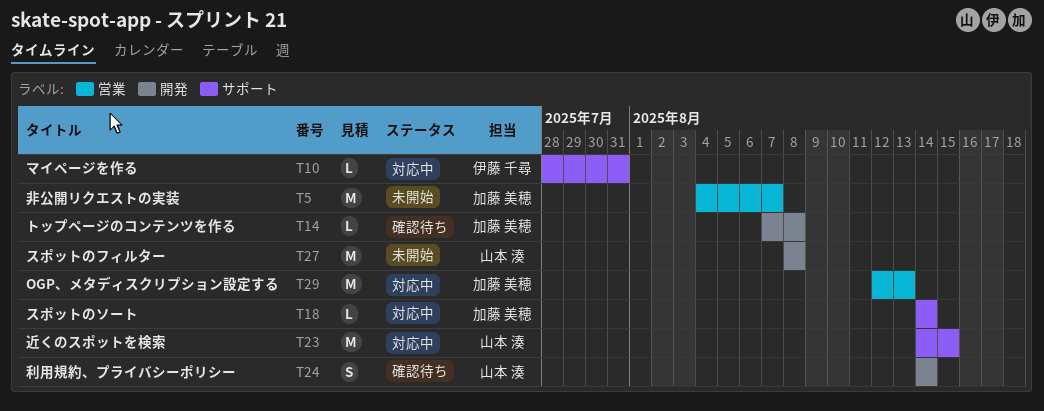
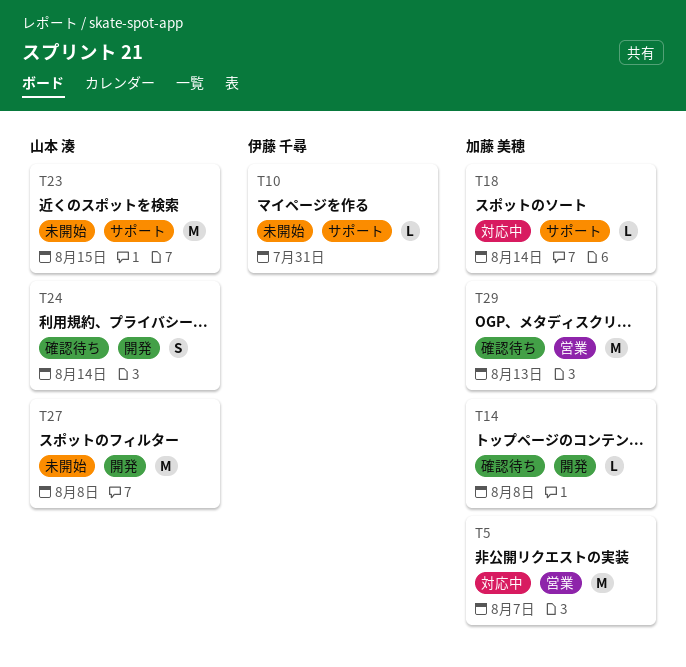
T5, status: 未開始 -> 対応中
T10, status: 対応中 -> 未開始
T23, status: 対応中 -> 未開始
T29, status: 対応中 -> 確認待ち

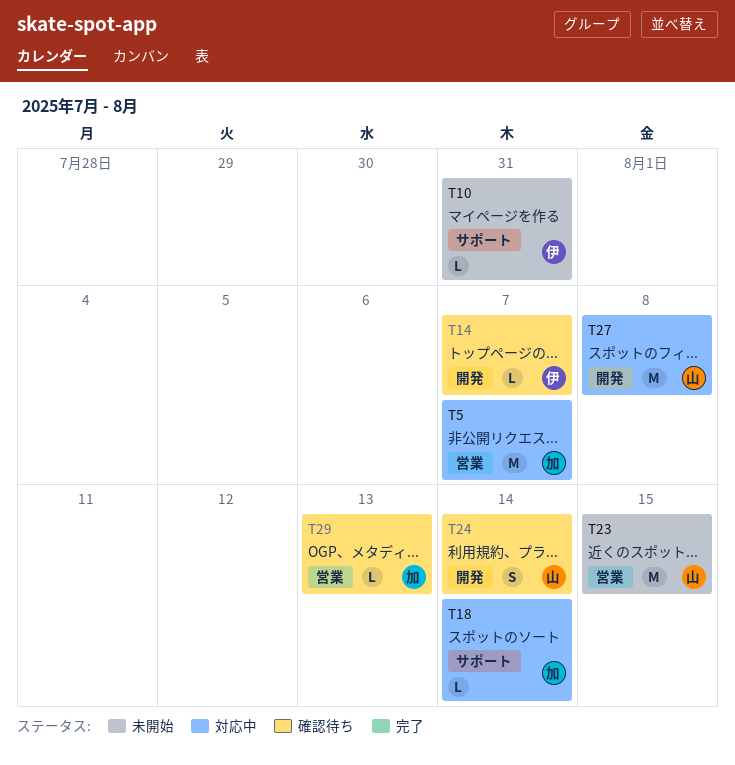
T14, owner: 加藤 美穂 -> 伊藤 千尋
T14, due: Aug 8 -> Aug 7
T23, label: サポート -> 営業
T27, status: 未開始 -> 対応中
T29, estimate: M -> L

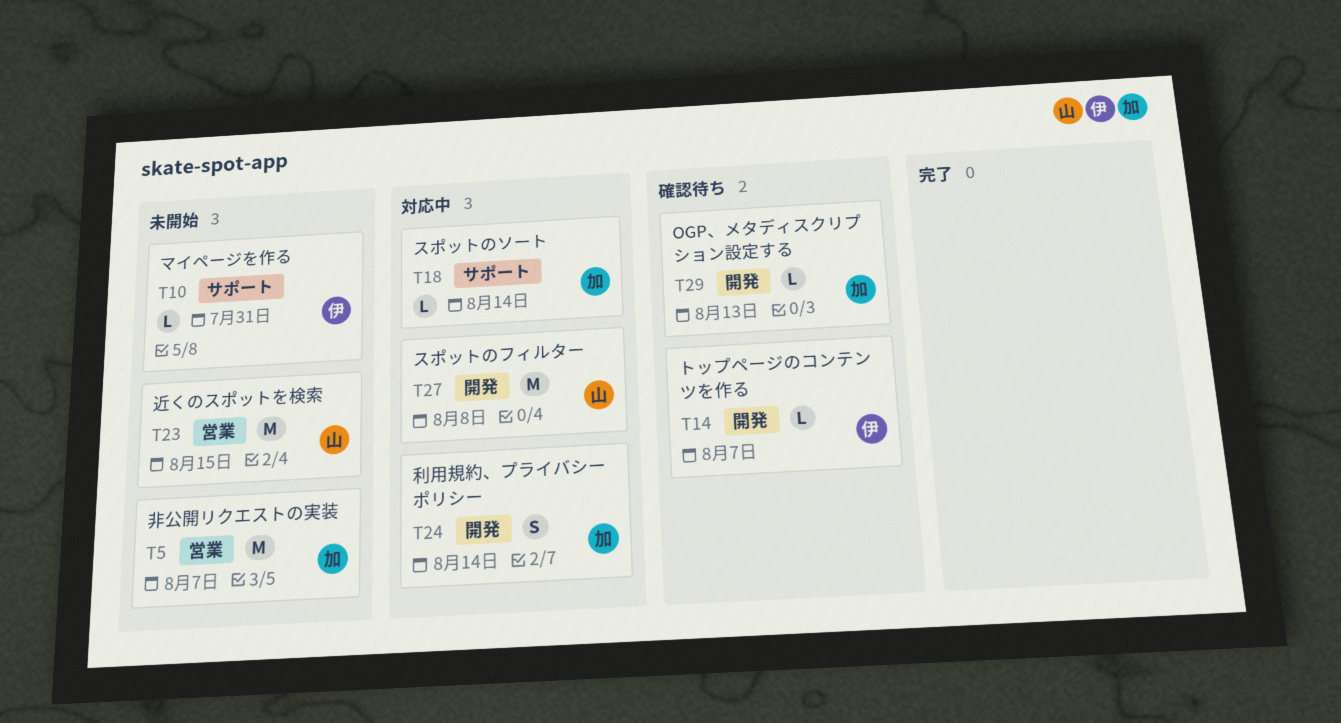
T5, status: 対応中 -> 未開始
T24, status: 確認待ち -> 対応中
T24, owner: 山 -> 加
T29, label: 営業 -> 開発

